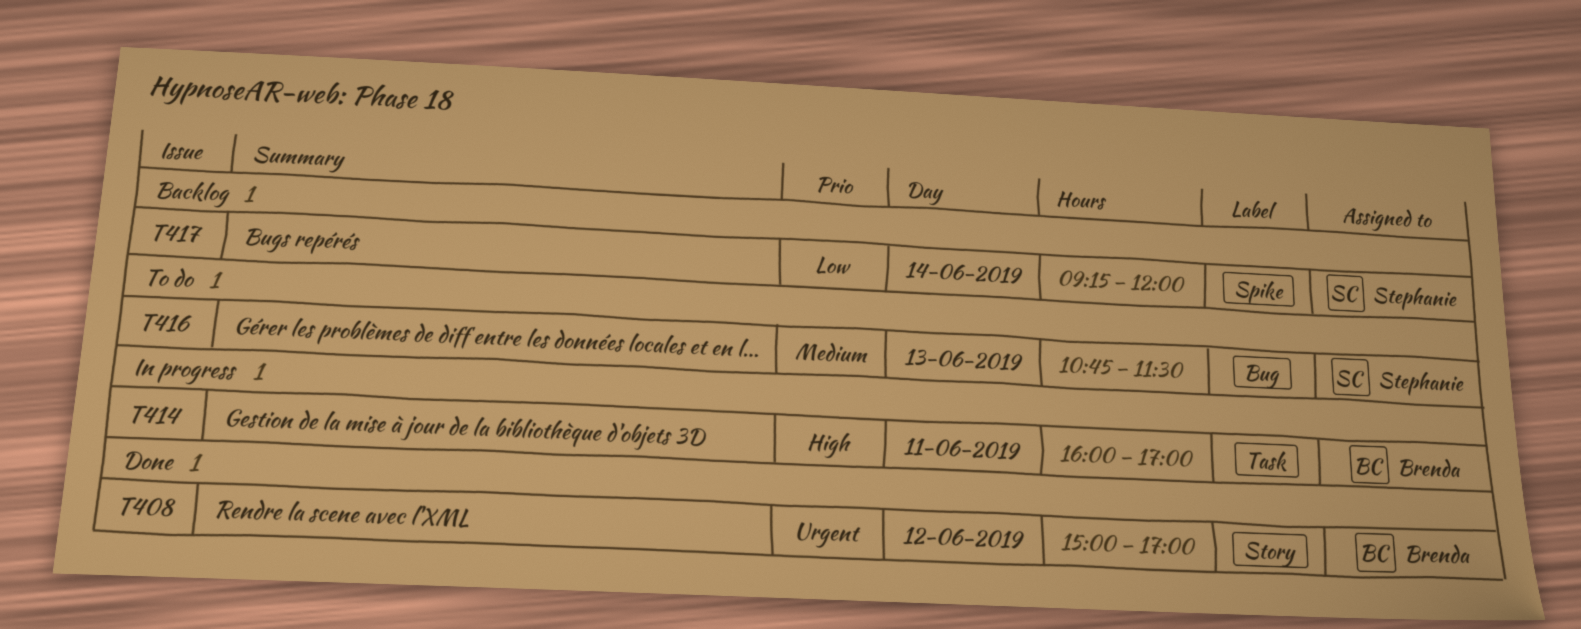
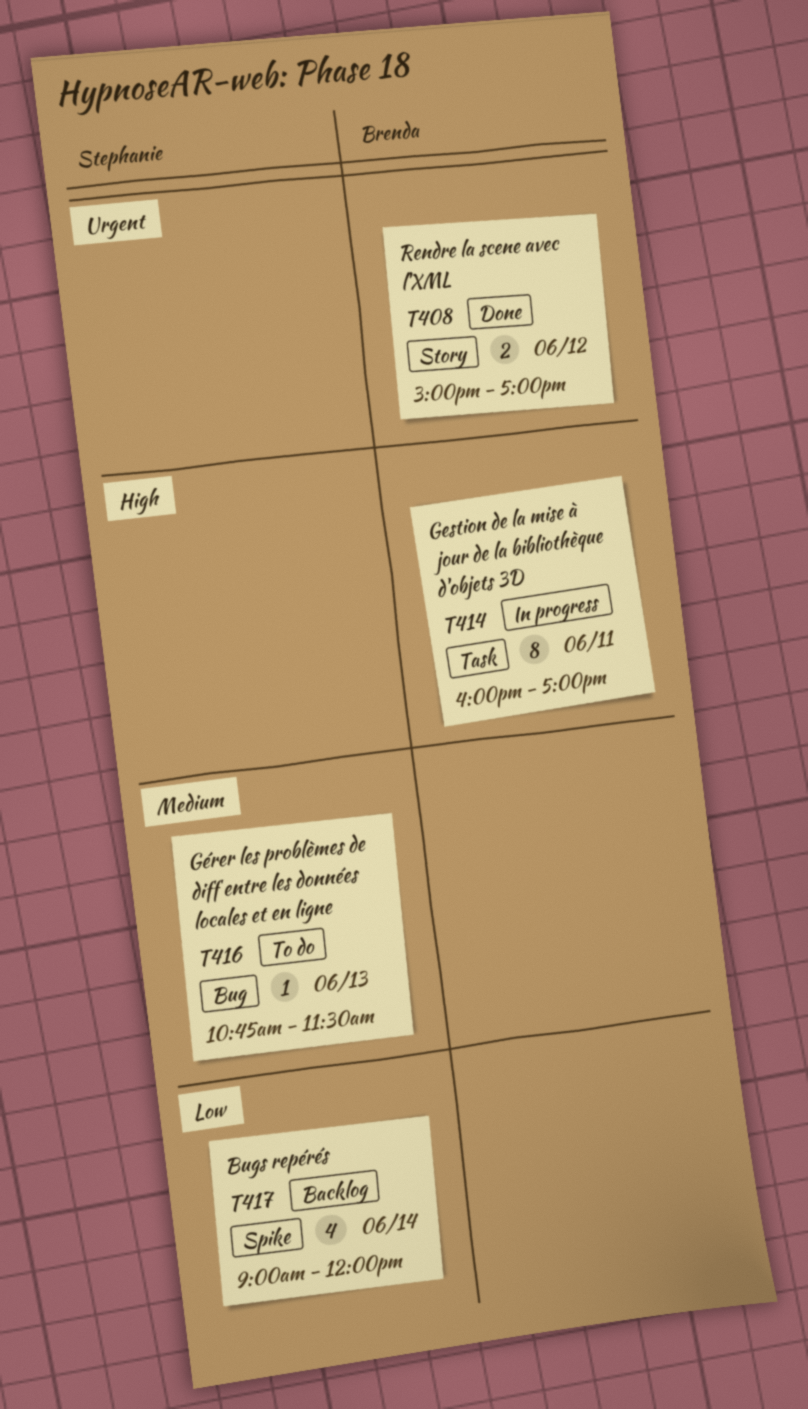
T417, begins: 09:15 -> 09:00

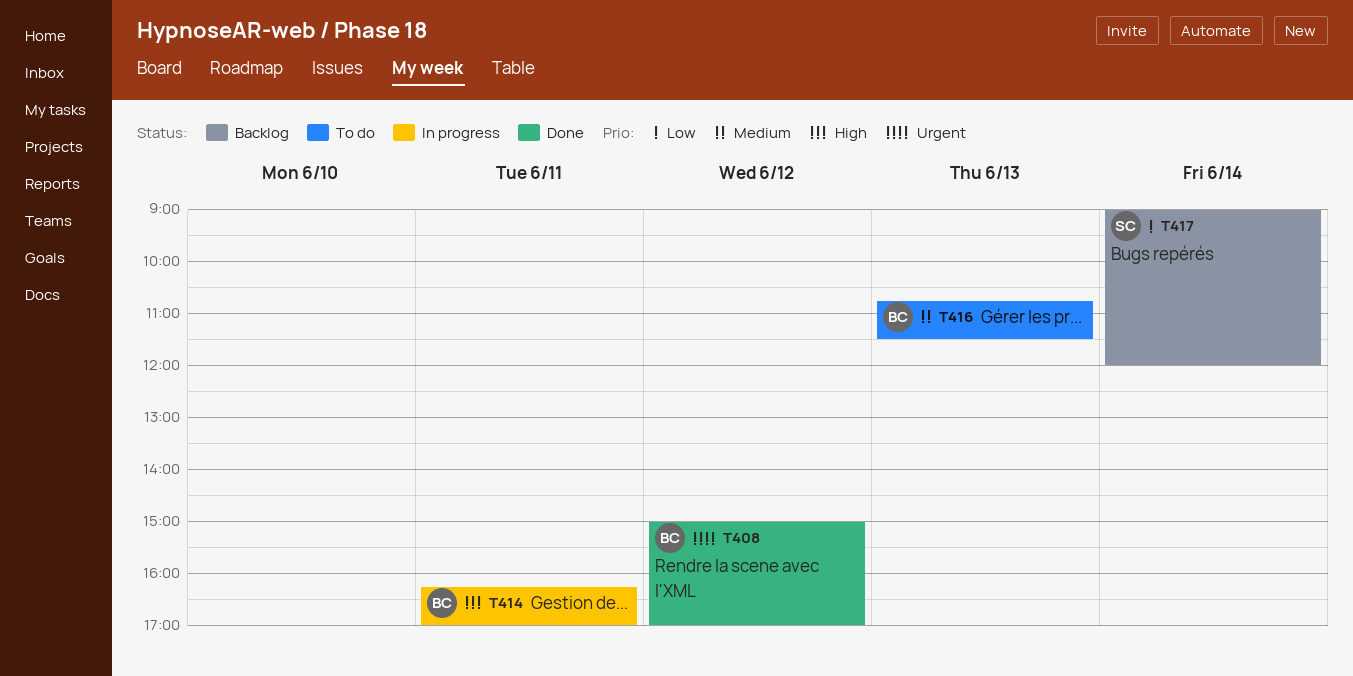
T414, begins: 16:00 -> 16:15
T416, owner: Stephanie -> Brenda

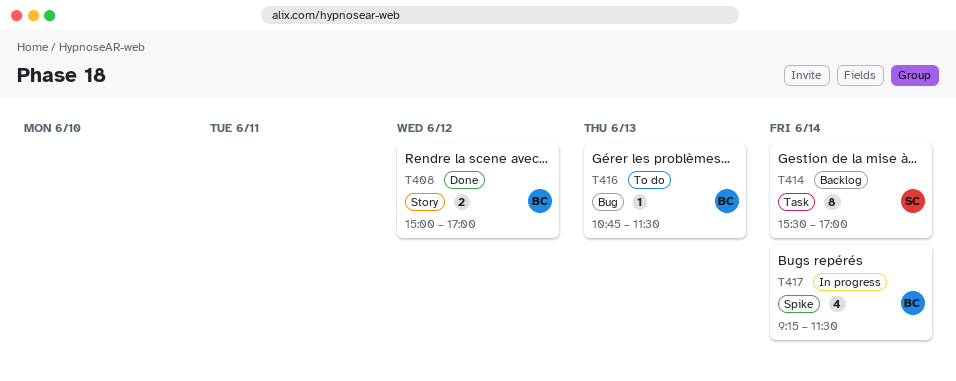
T414, status: In progress -> Backlog
T414, owner: BC -> SC
T414, day: Jun 11 -> Jun 14
T414, begins: 16:15 -> 15:30
T417, status: Backlog -> In progress
T417, owner: SC -> BC
T417, begins: 09:00 -> 09:15
T417, ends: 12:00 -> 11:30

